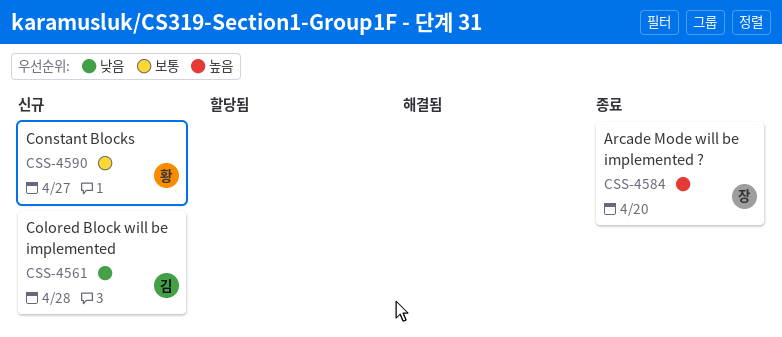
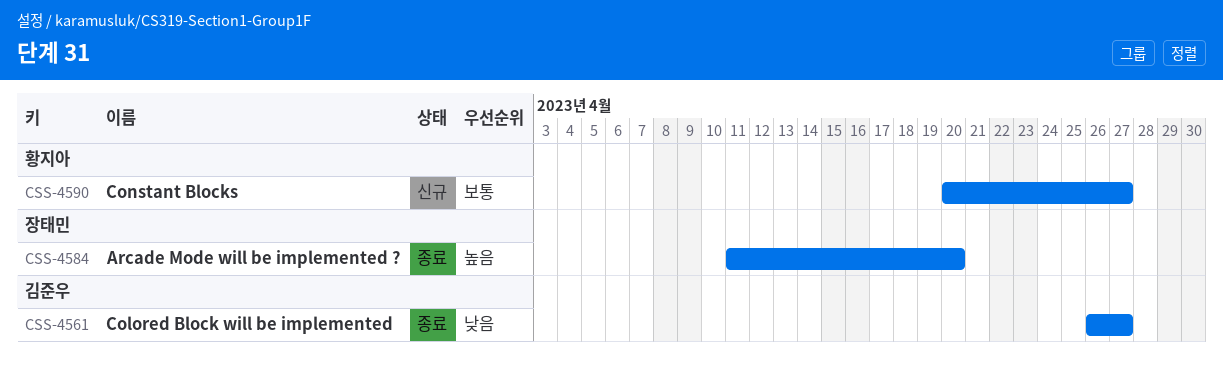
CSS-4561, status: 신규 -> 종료
CSS-4561, due: Apr 28 -> Apr 27

